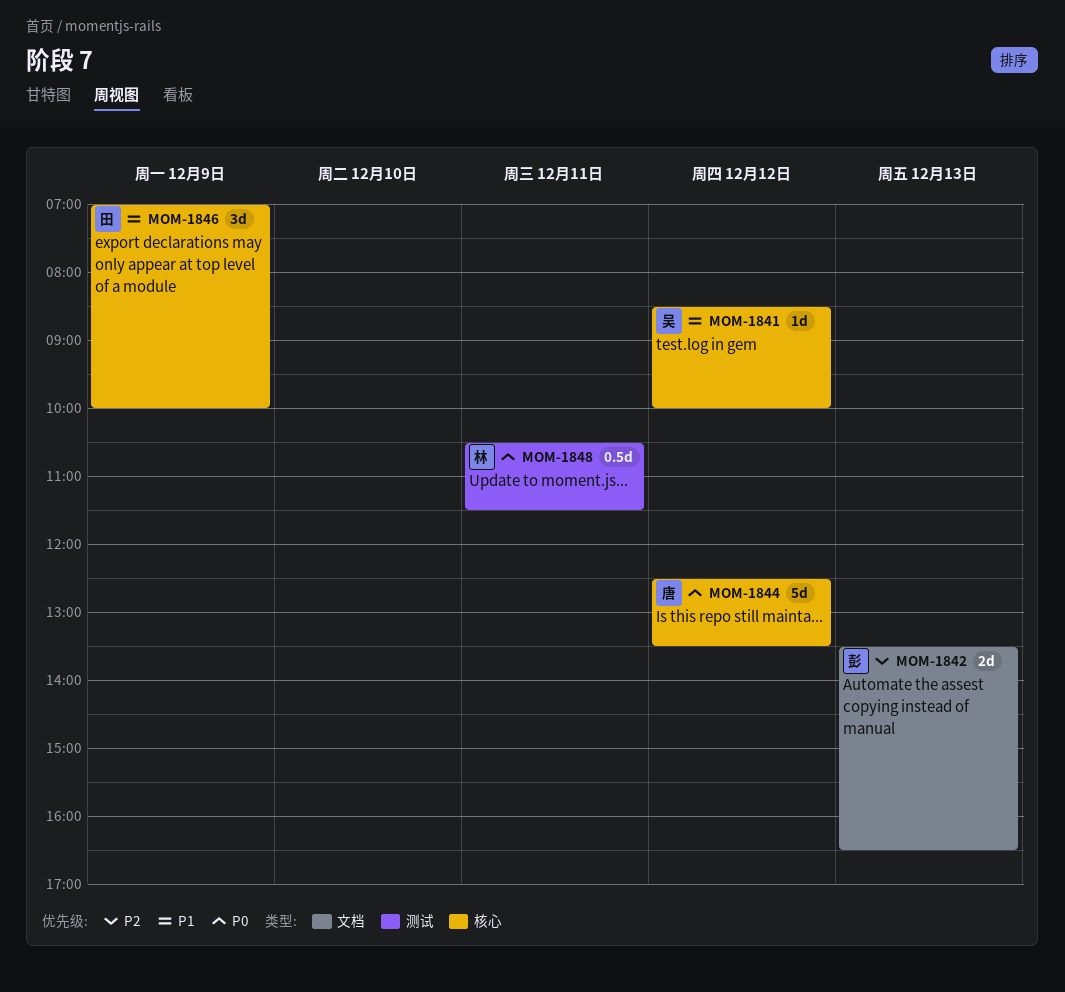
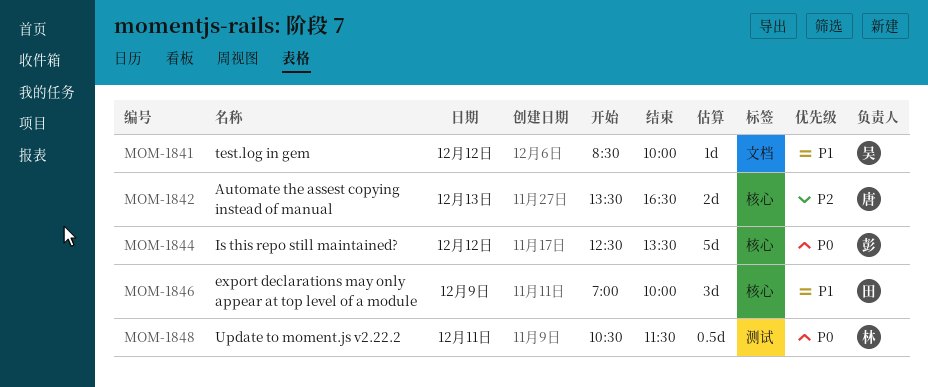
MOM-1841, label: 核心 -> 文档
MOM-1842, owner: 彭 -> 唐
MOM-1842, label: 文档 -> 核心
MOM-1844, owner: 唐 -> 彭

